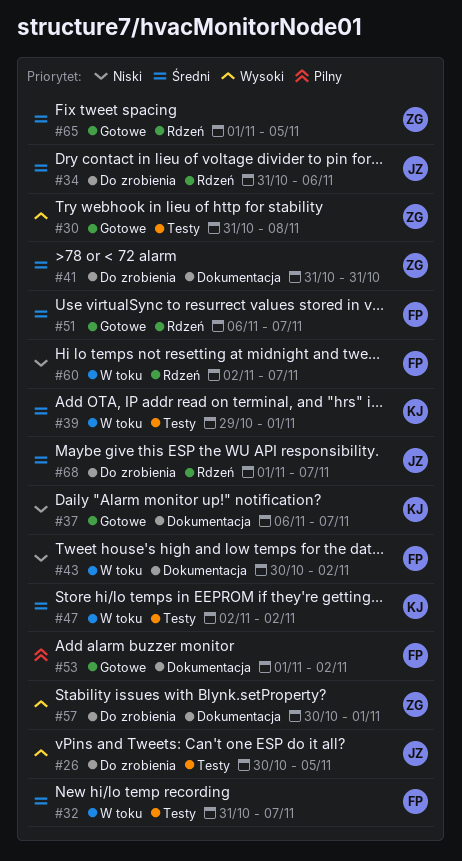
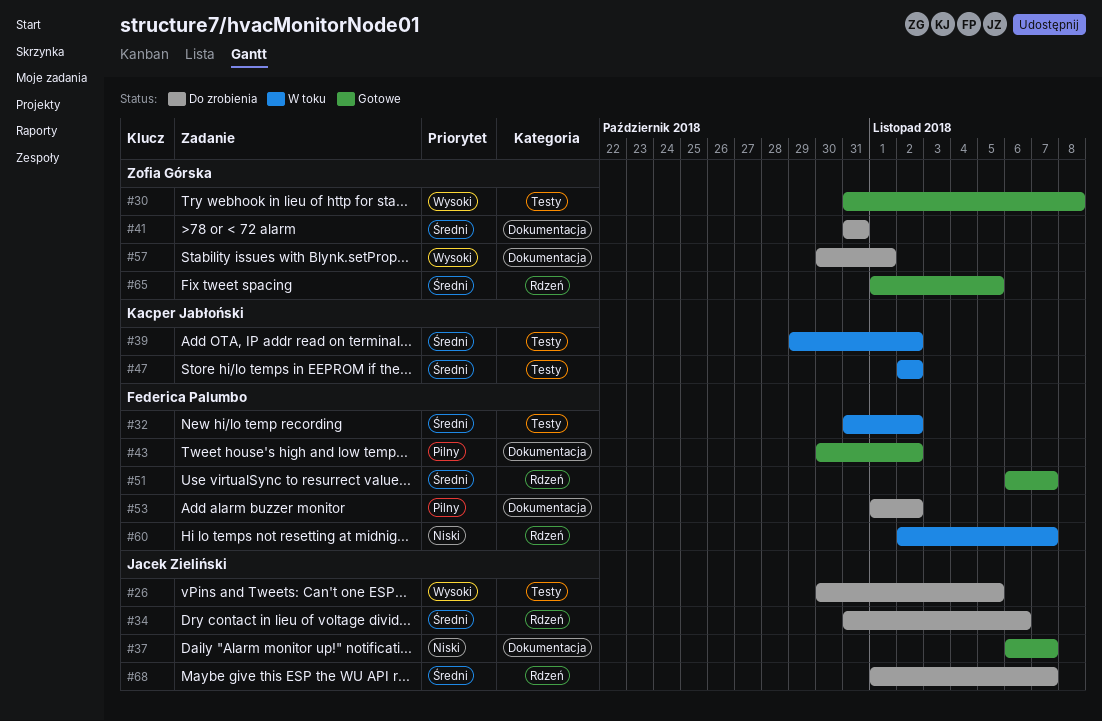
#32, due: Nov 7 -> Nov 2
#37, owner: Kacper Jabłoński -> Jacek Zieliński
#39, due: Nov 1 -> Nov 2
#43, status: W toku -> Gotowe
#43, priority: Niski -> Pilny
#53, status: Gotowe -> Do zrobienia

